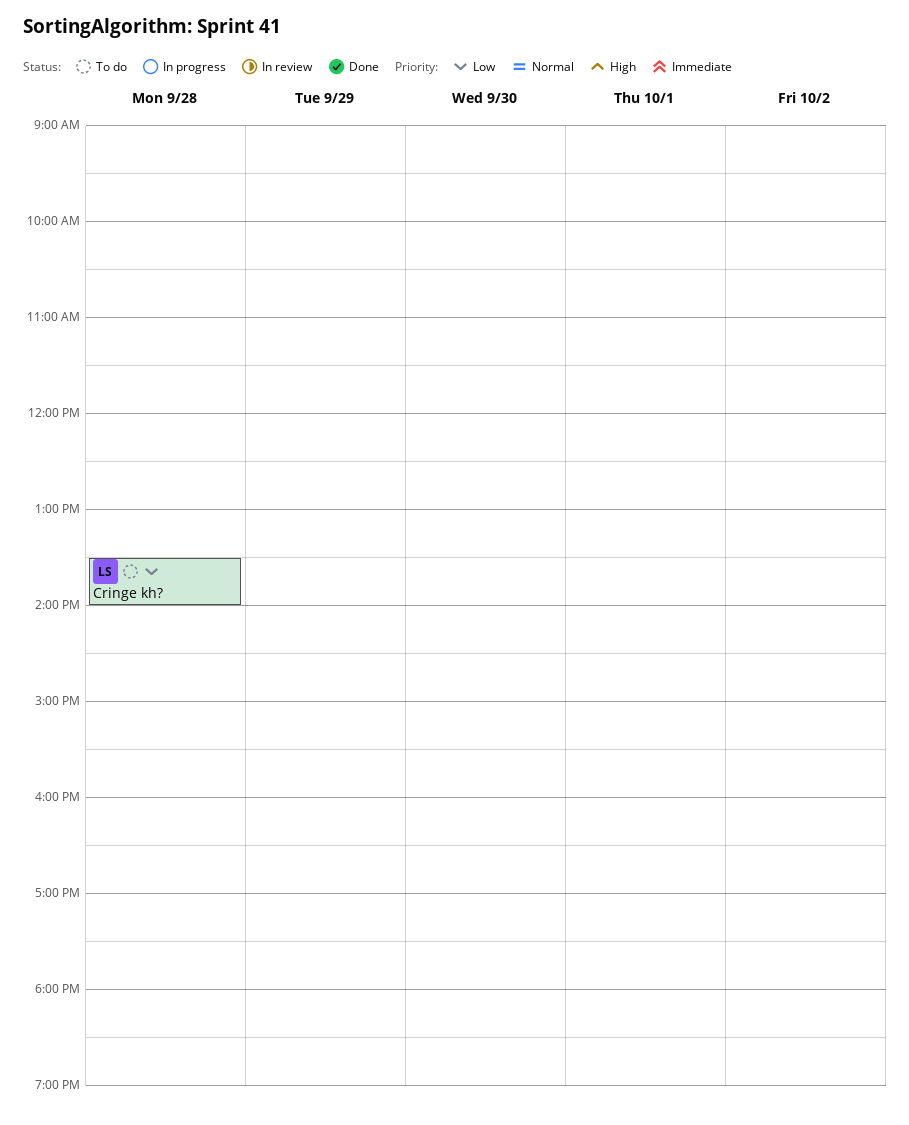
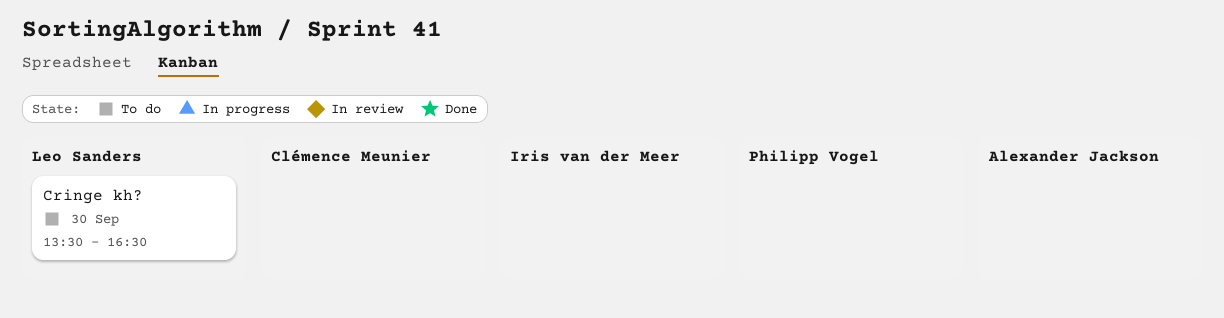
Cringe kh?, day: Sep 28 -> Sep 30
Cringe kh?, ends: 14:00 -> 16:30

